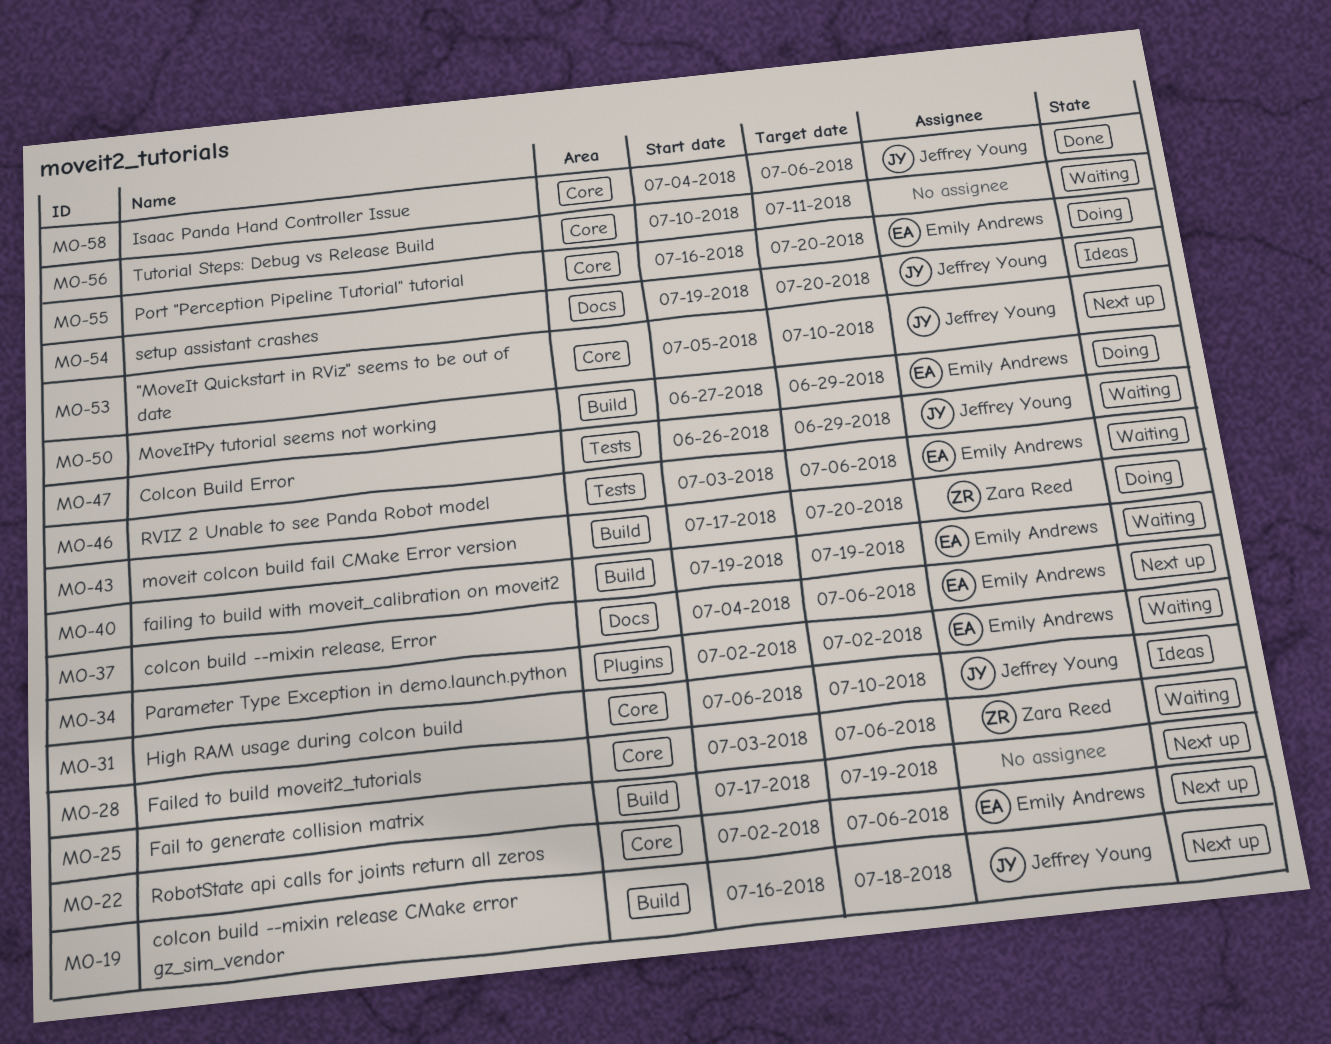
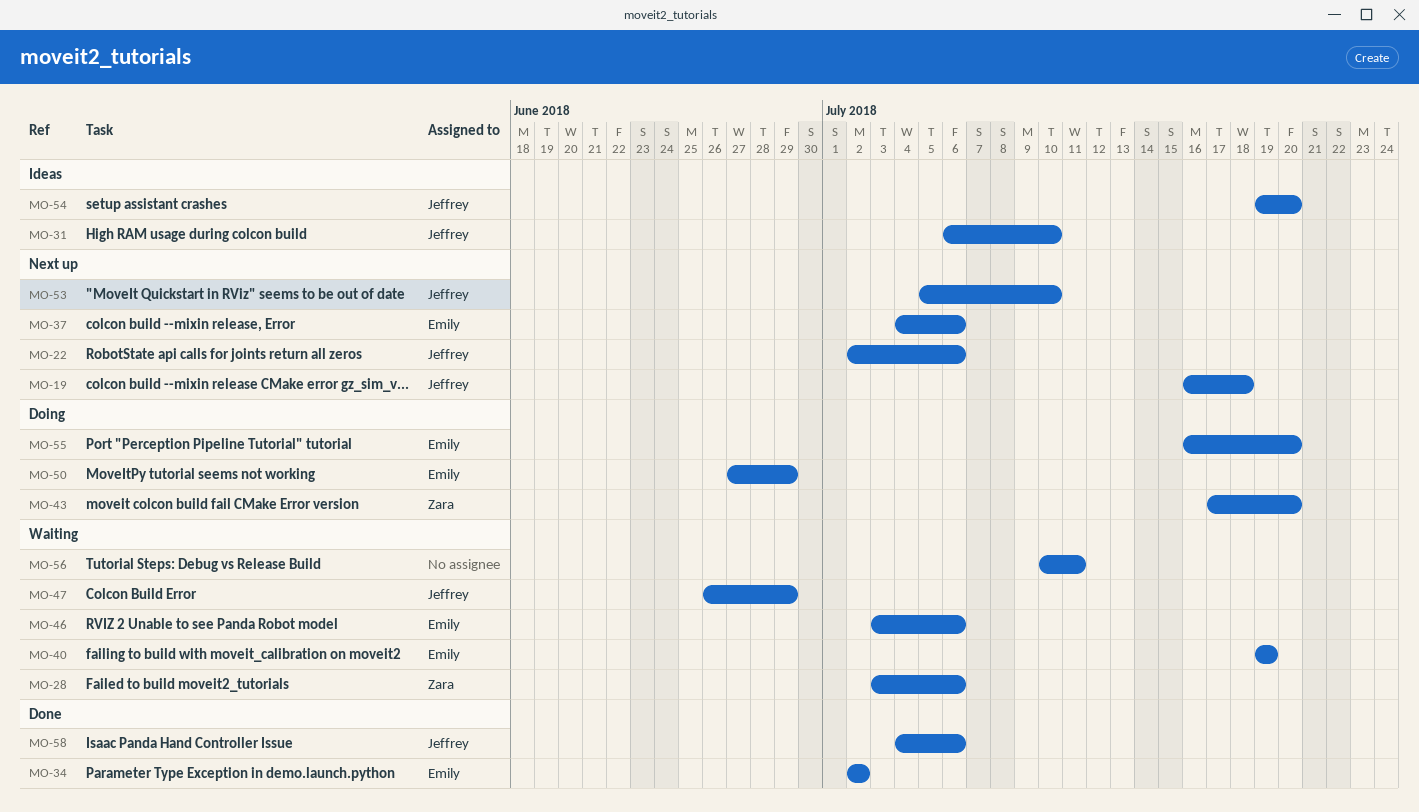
MO-22, owner: Emily Andrews -> Jeffrey Young
MO-25: present -> none
MO-34, status: Waiting -> Done

